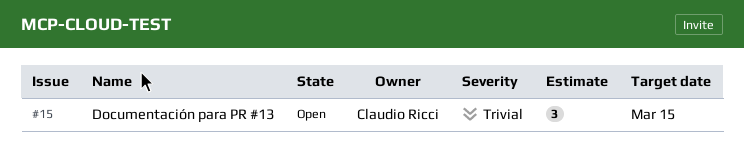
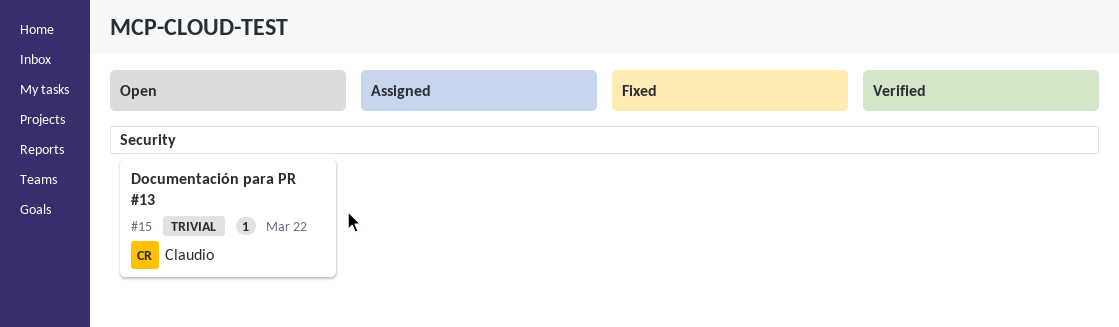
#15, estimate: 3 -> 1
#15, due: Mar 15 -> Mar 22

